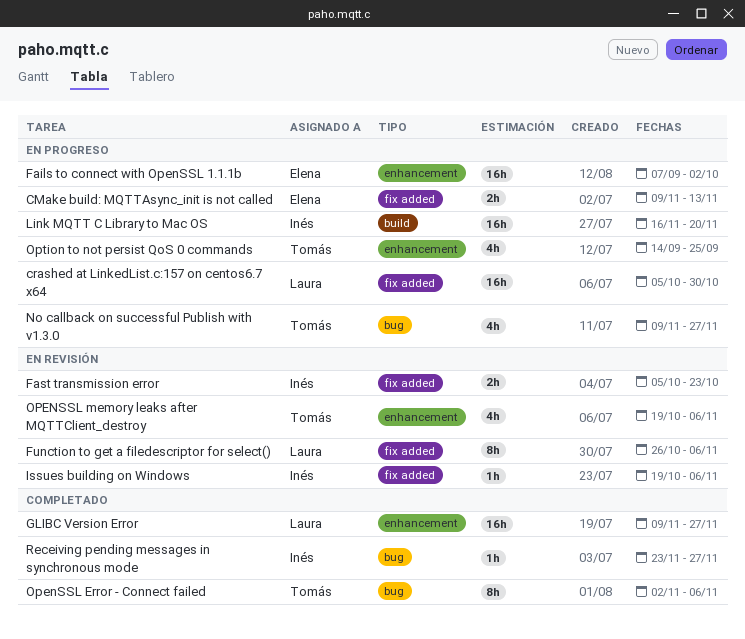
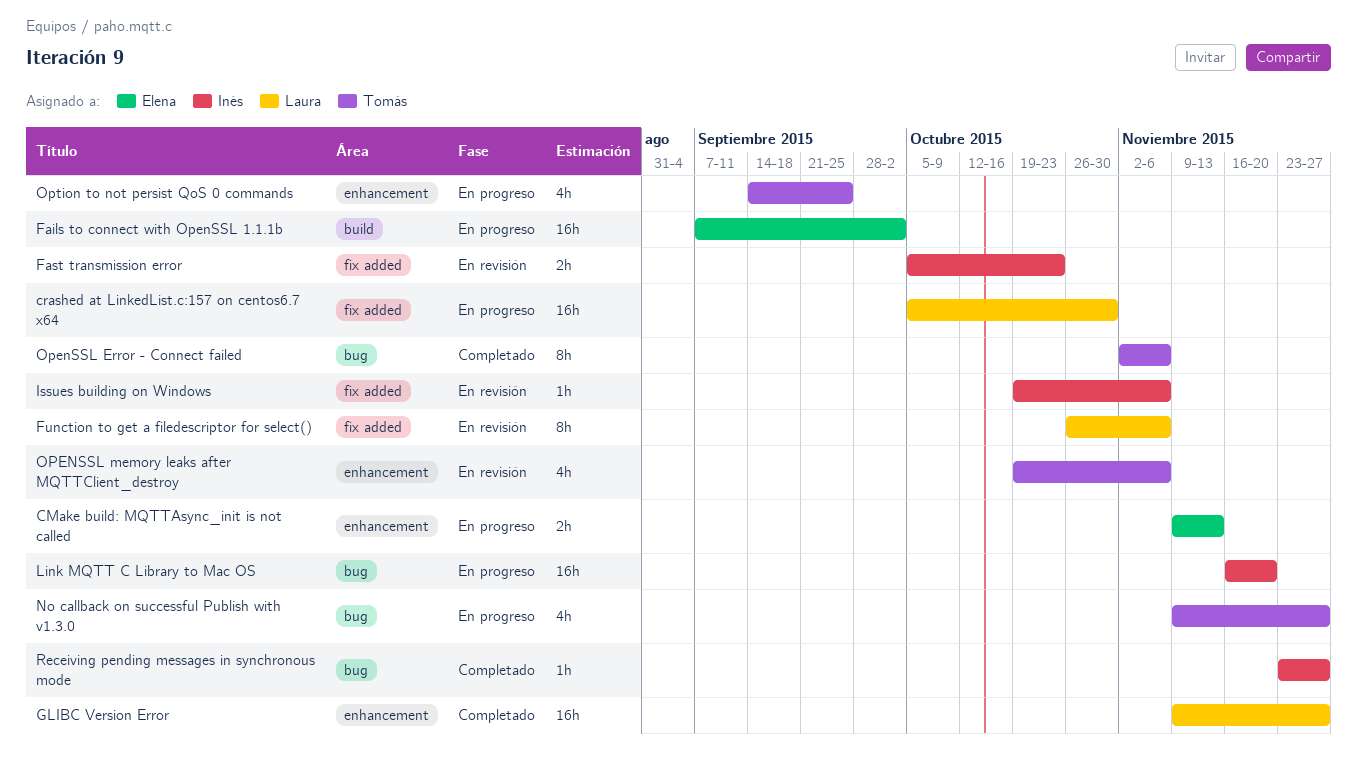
CMake build: MQTTAsync_init is not called, label: fix added -> enhancement
Fails to connect with OpenSSL 1.1.1b, label: enhancement -> build
Link MQTT C Library to Mac OS, label: build -> bug

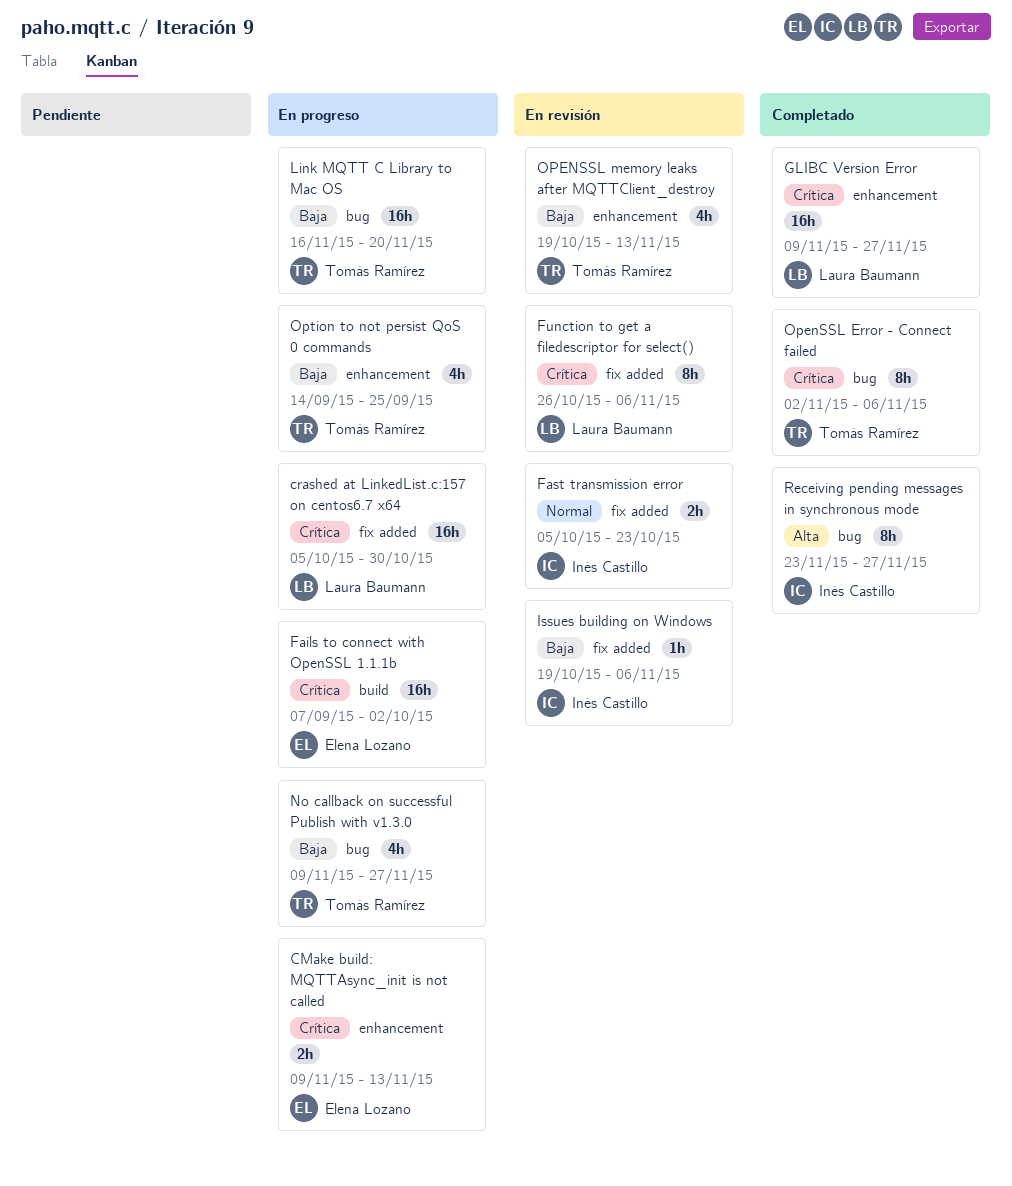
Link MQTT C Library to Mac OS, owner: Inés Castillo -> Tomás Ramírez
OPENSSL memory leaks after MQTTClient_destroy, due: Nov 6 -> Nov 13
Receiving pending messages in synchronous mode, estimate: 1h -> 8h

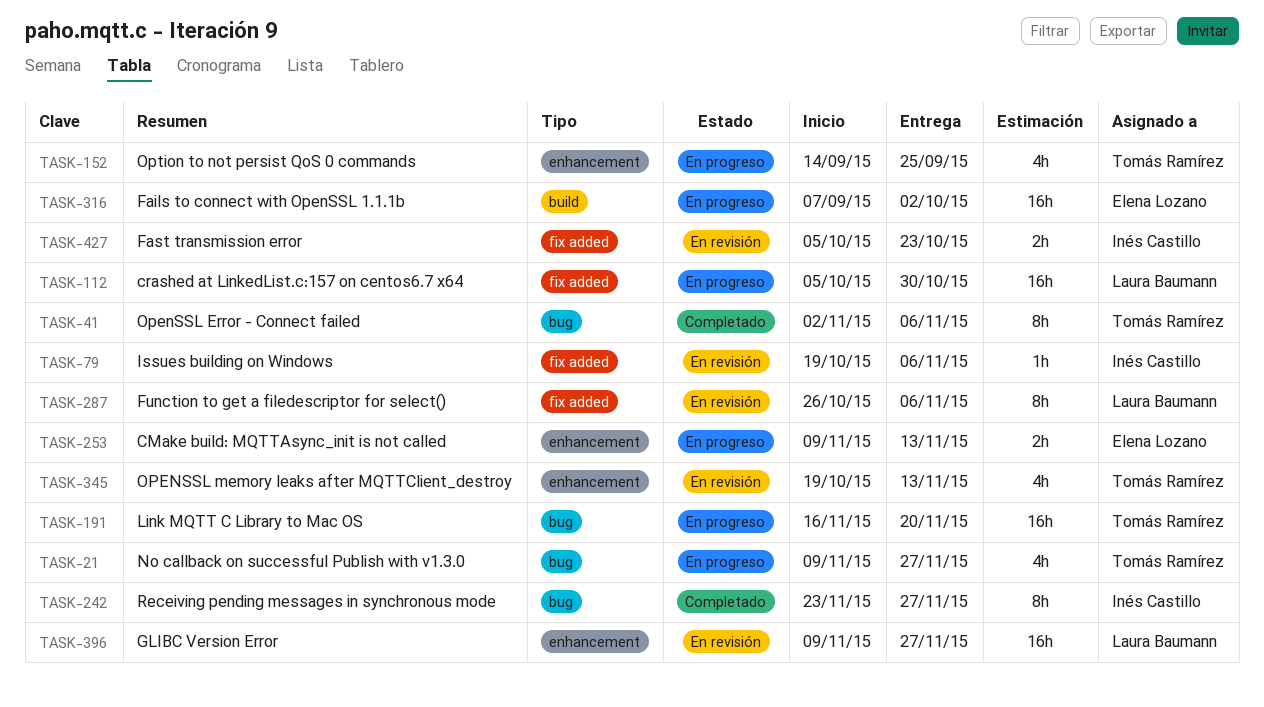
GLIBC Version Error, status: Completado -> En revisión

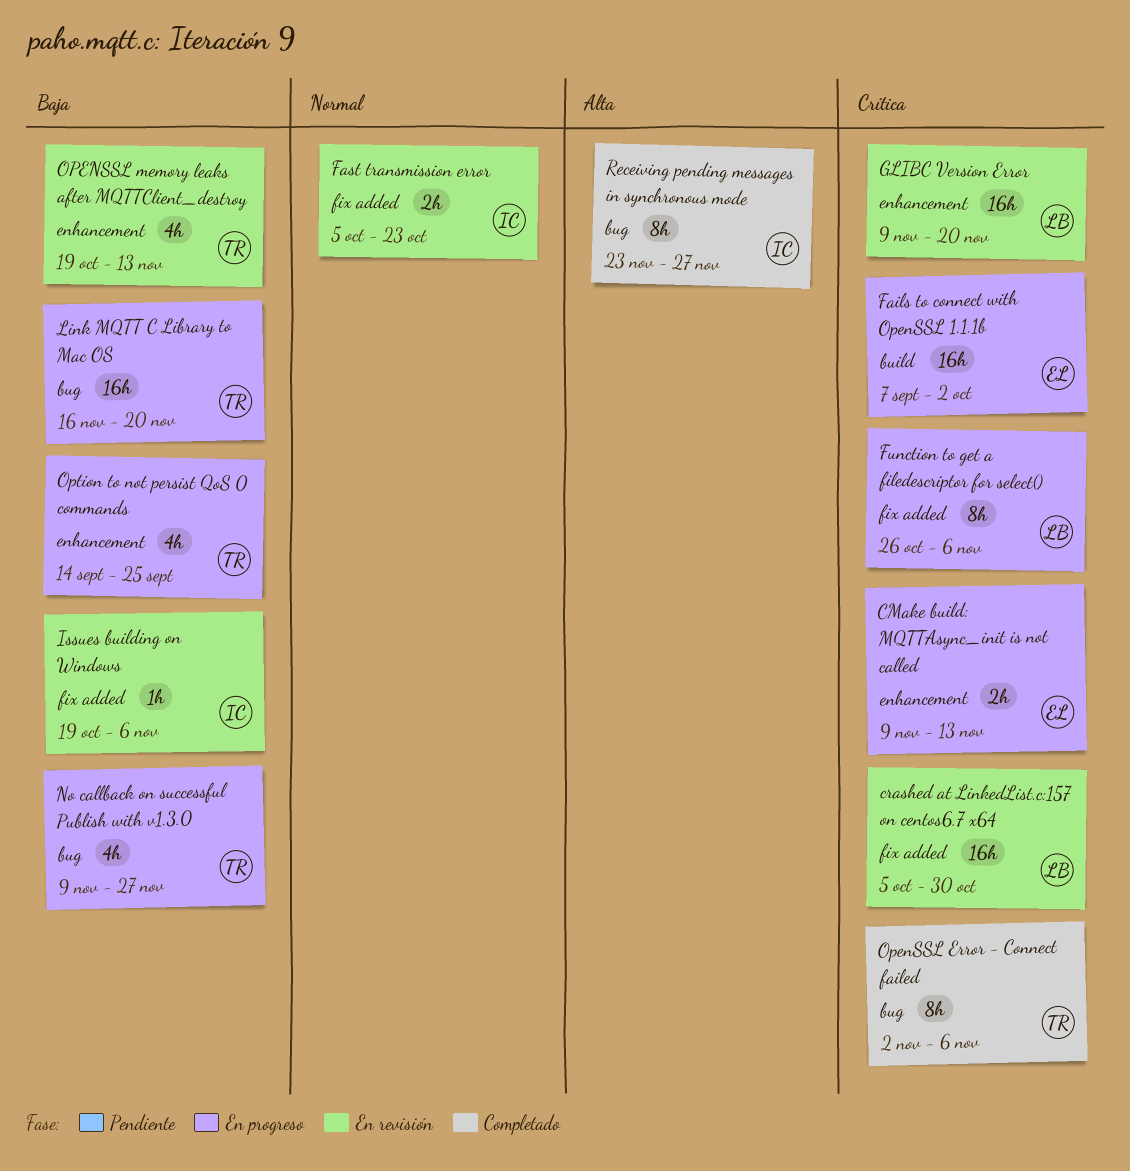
crashed at LinkedList.c:157 on centos6.7 x64, status: En progreso -> En revisión
Function to get a filedescriptor for select(), status: En revisión -> En progreso
GLIBC Version Error, due: Nov 27 -> Nov 20

